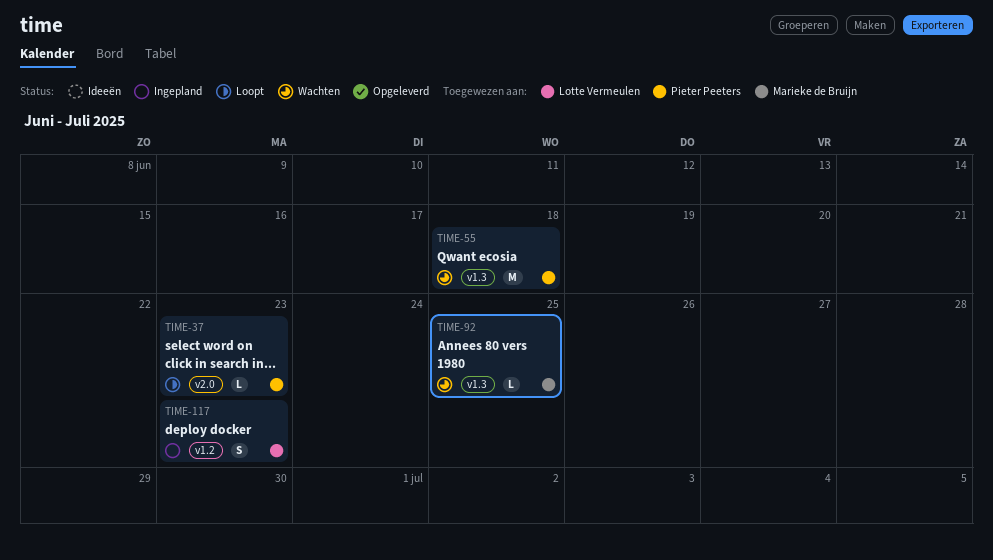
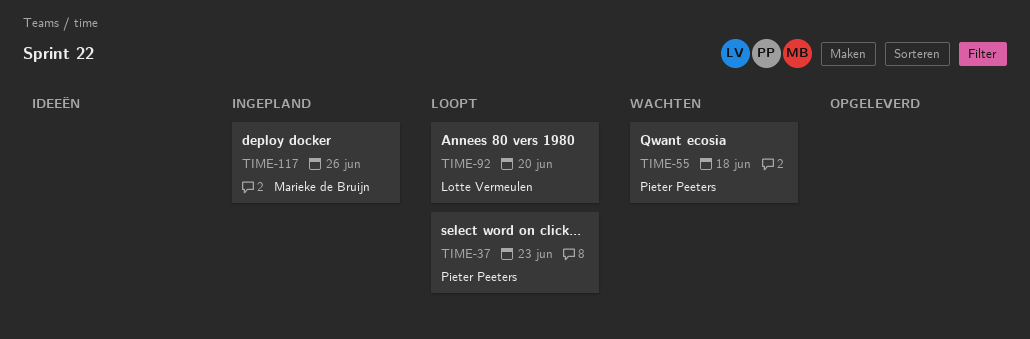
TIME-92, status: Wachten -> Loopt
TIME-92, owner: Marieke de Bruijn -> Lotte Vermeulen
TIME-92, due: Jun 25 -> Jun 20
TIME-117, owner: Lotte Vermeulen -> Marieke de Bruijn
TIME-117, due: Jun 23 -> Jun 26

